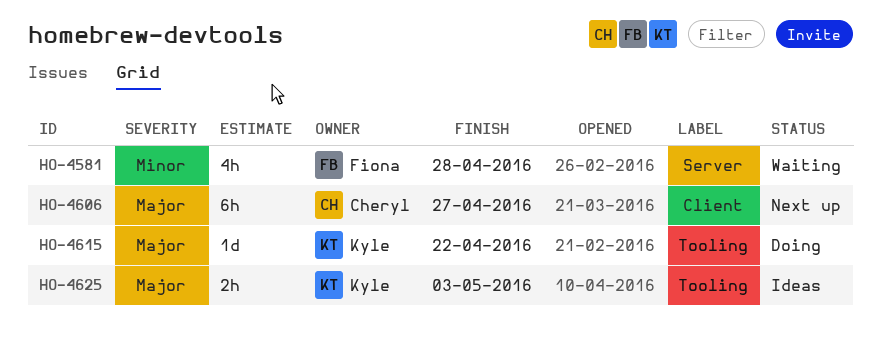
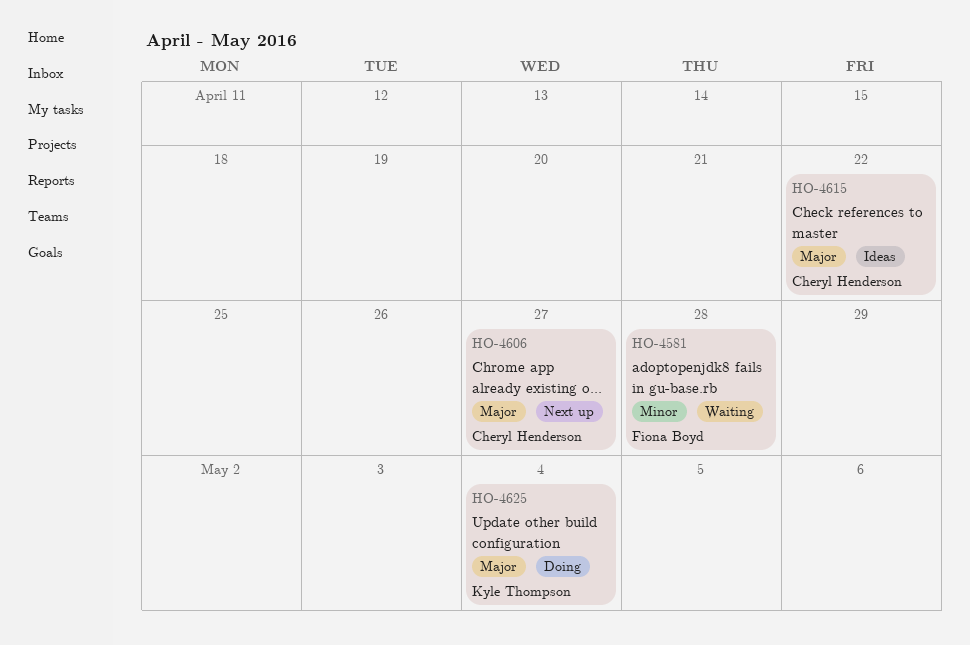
HO-4615, status: Doing -> Ideas
HO-4615, owner: Kyle Thompson -> Cheryl Henderson
HO-4625, status: Ideas -> Doing
HO-4625, due: May 3 -> May 4

